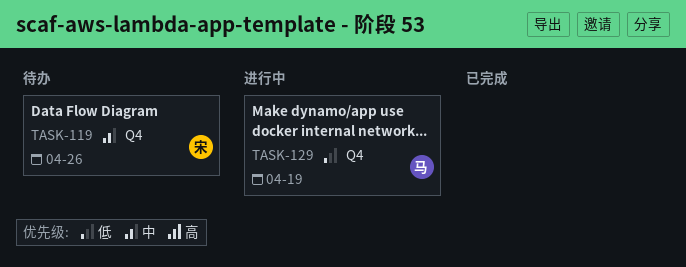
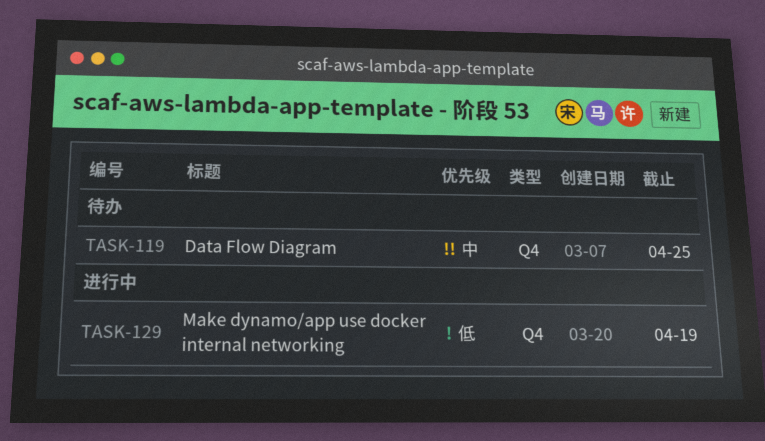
TASK-119, due: Apr 26 -> Apr 25

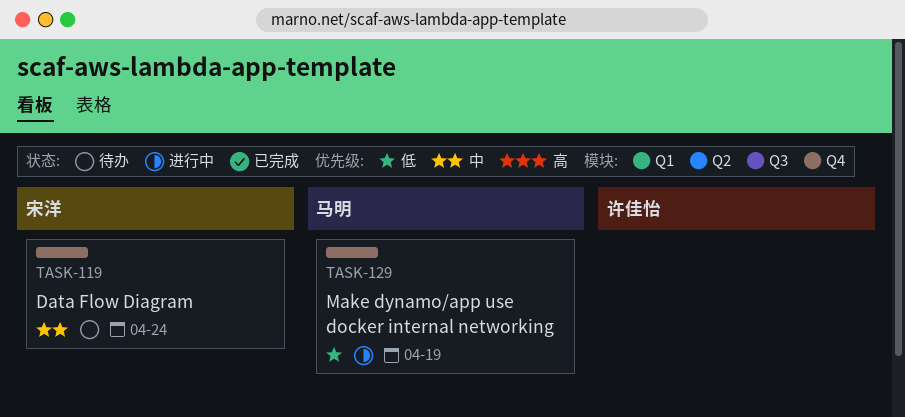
TASK-119, due: Apr 25 -> Apr 24

